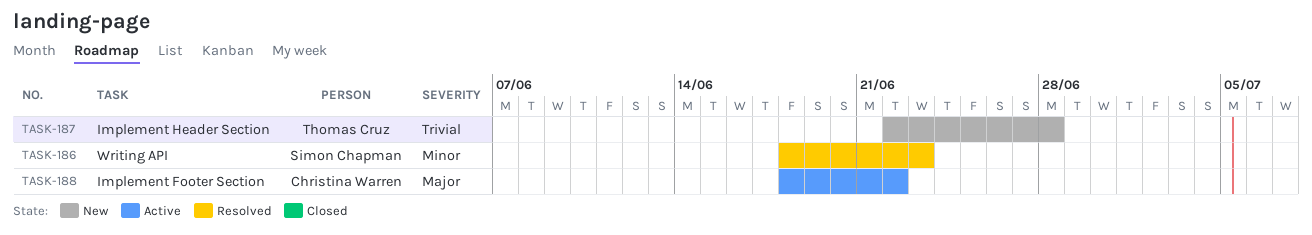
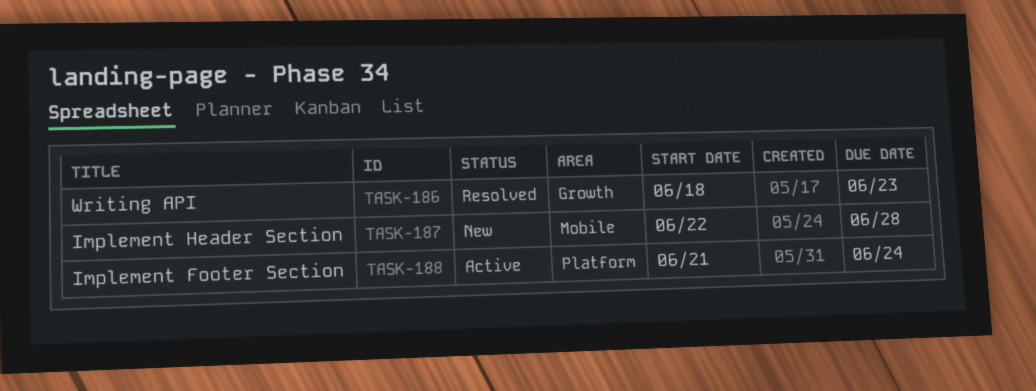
TASK-188, start: Jun 18 -> Jun 21
TASK-188, due: Jun 22 -> Jun 24

